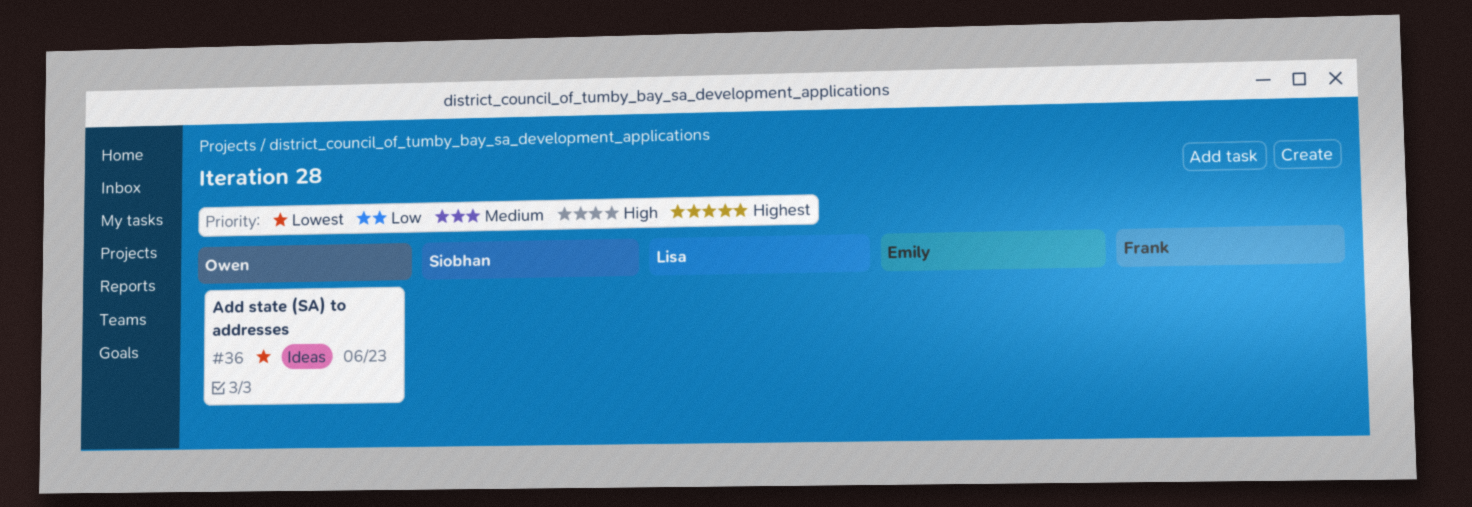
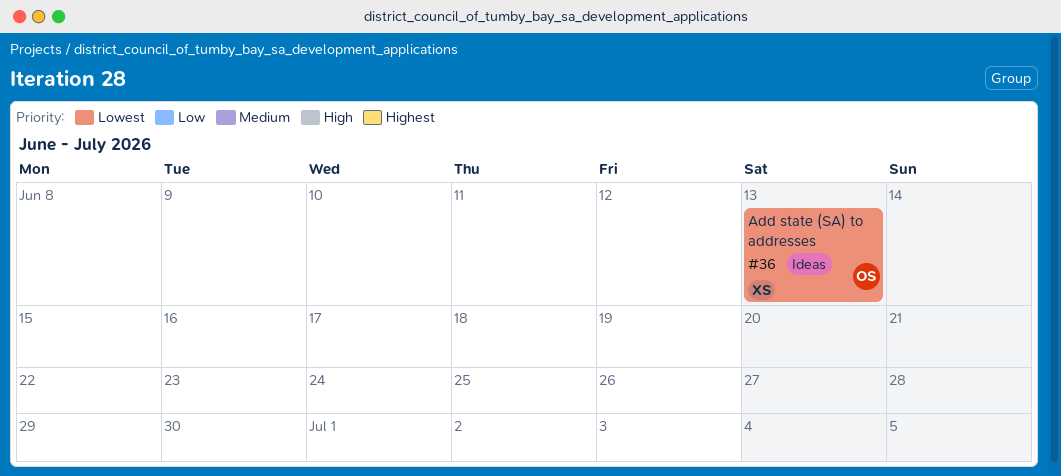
#36, due: Jun 23 -> Jun 13

